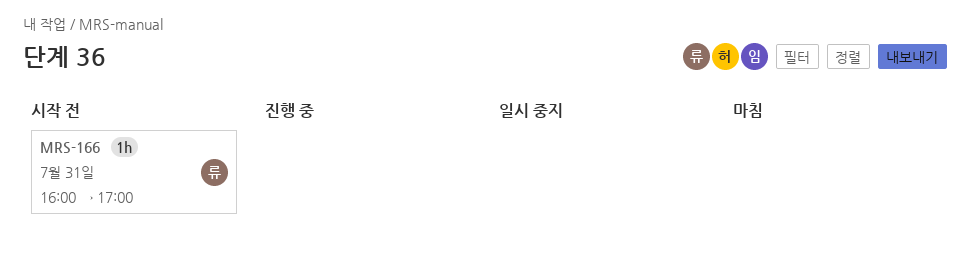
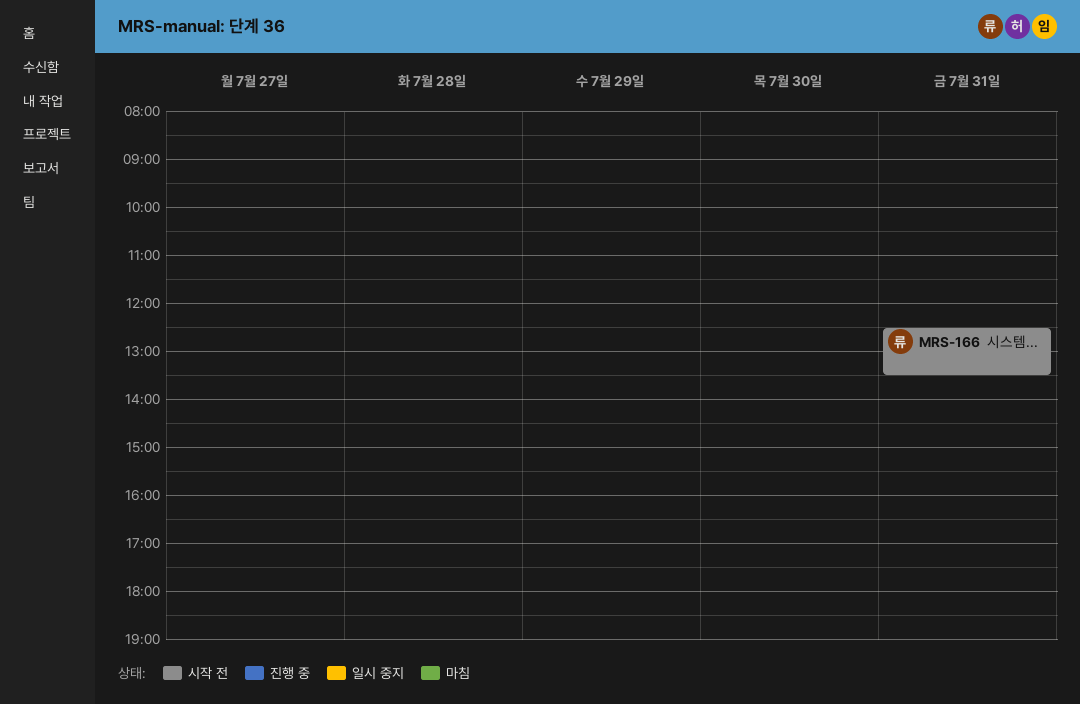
MRS-166, begins: 16:00 -> 12:30
MRS-166, ends: 17:00 -> 13:30

